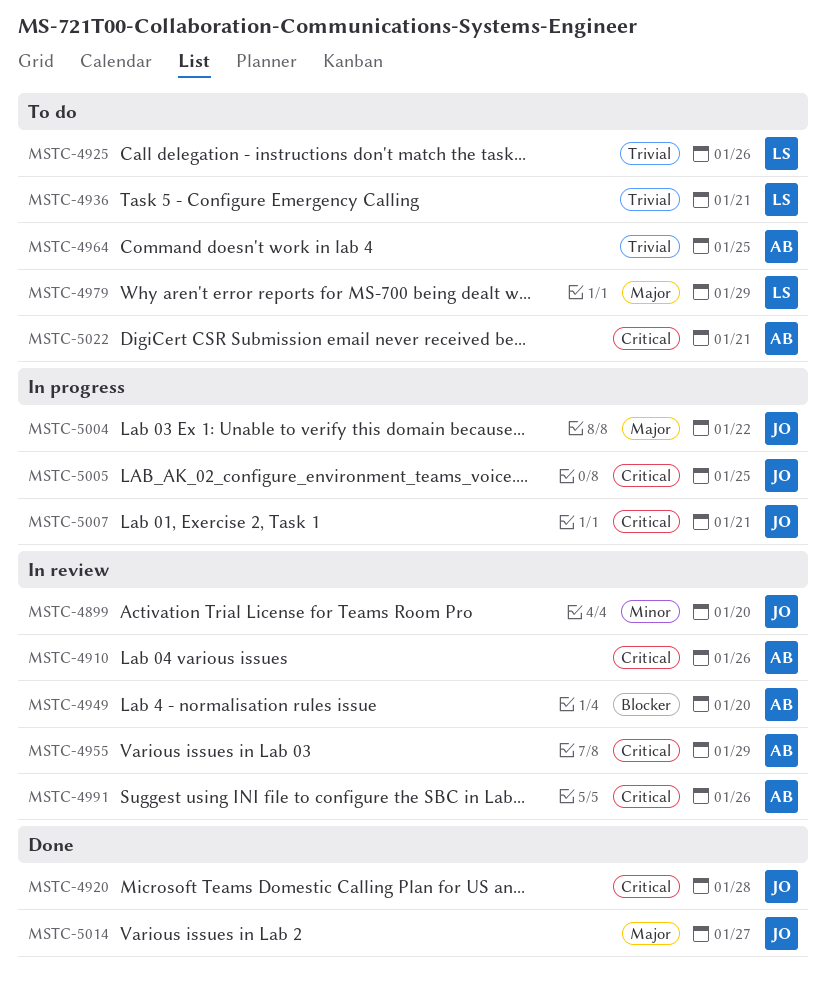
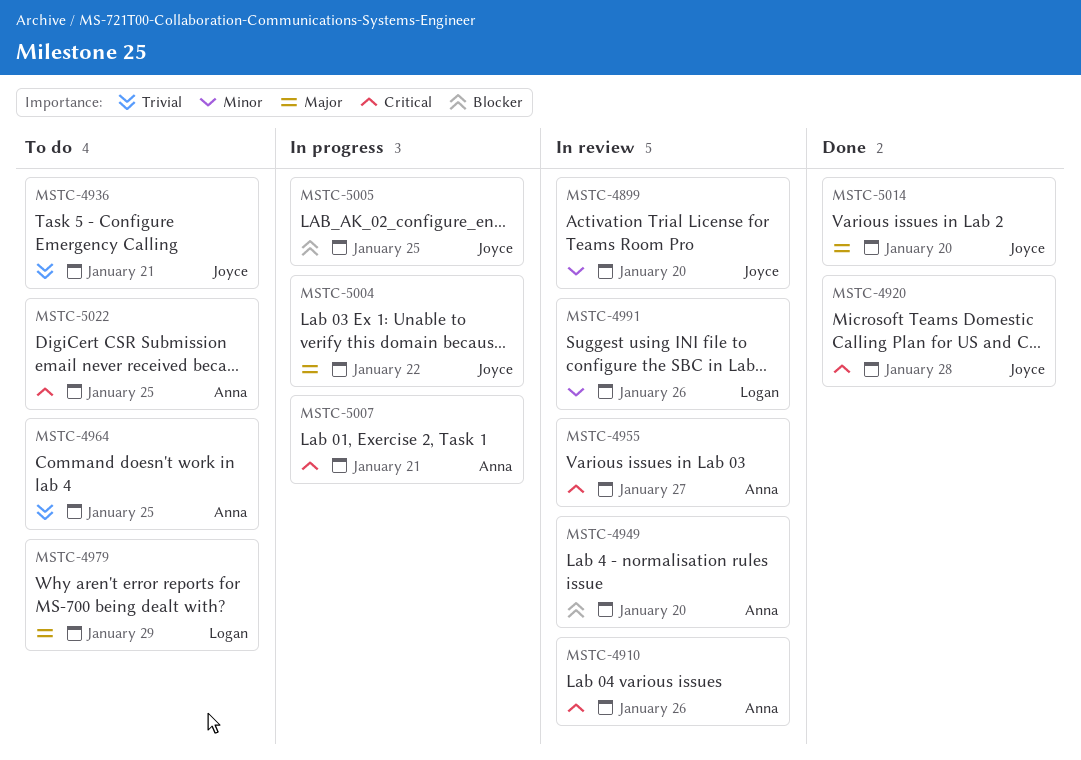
MSTC-4925: present -> none
MSTC-4936, owner: Logan -> Joyce
MSTC-4955, due: Jan 29 -> Jan 27
MSTC-4991, owner: Anna -> Logan
MSTC-4991, priority: Critical -> Minor
MSTC-5005, priority: Critical -> Blocker
MSTC-5007, owner: Joyce -> Anna
MSTC-5014, due: Jan 27 -> Jan 20
MSTC-5022, due: Jan 21 -> Jan 25

